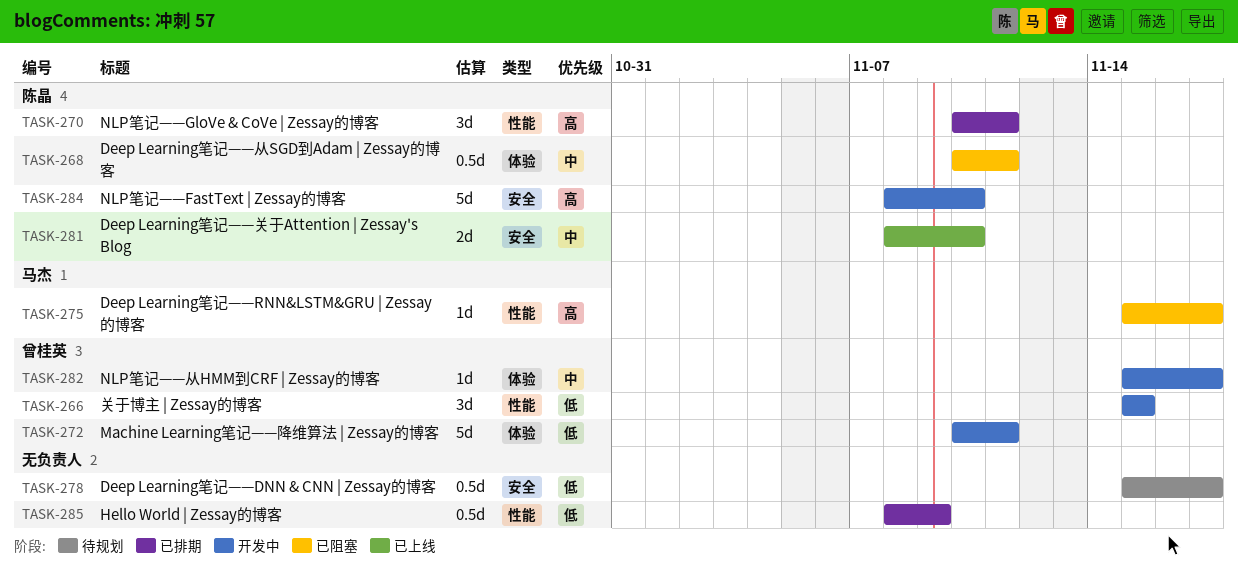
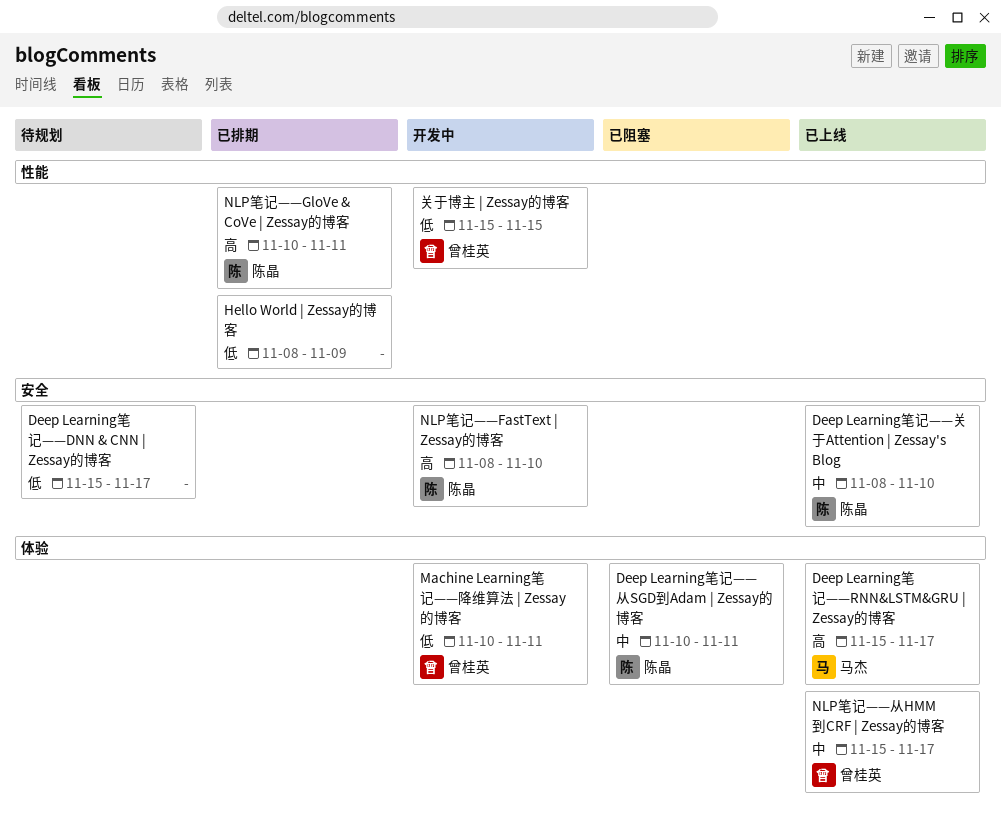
Deep Learning笔记——RNN&LSTM&GRU | Zessay的博客, status: 已阻塞 -> 已上线
Deep Learning笔记——RNN&LSTM&GRU | Zessay的博客, label: 性能 -> 体验
NLP笔记——从HMM到CRF | Zessay的博客, status: 开发中 -> 已上线

